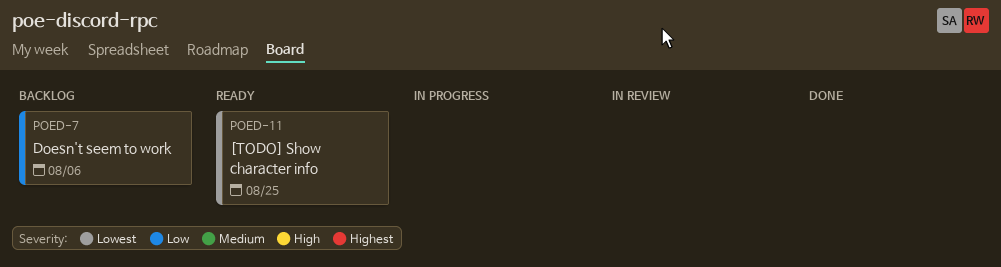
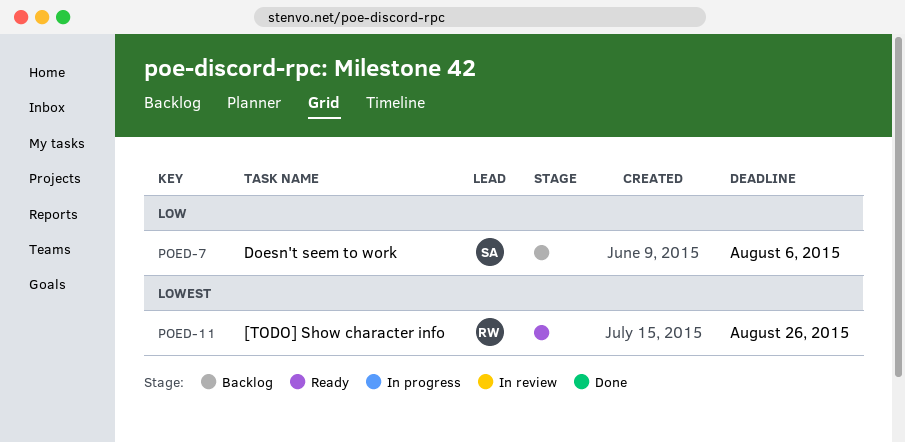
POED-11, due: Aug 25 -> Aug 26

